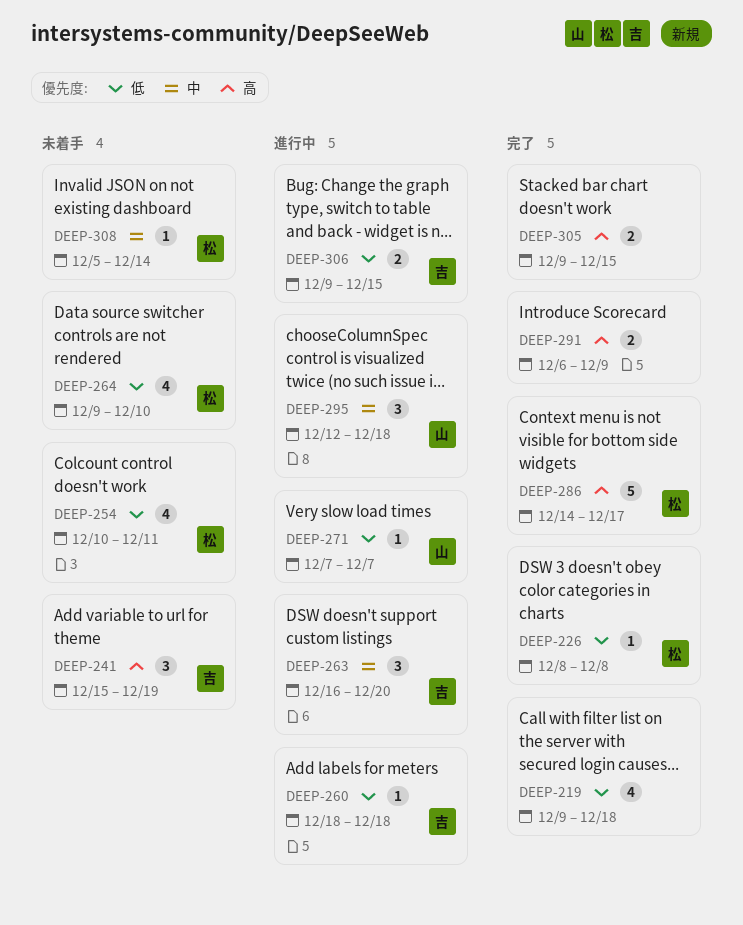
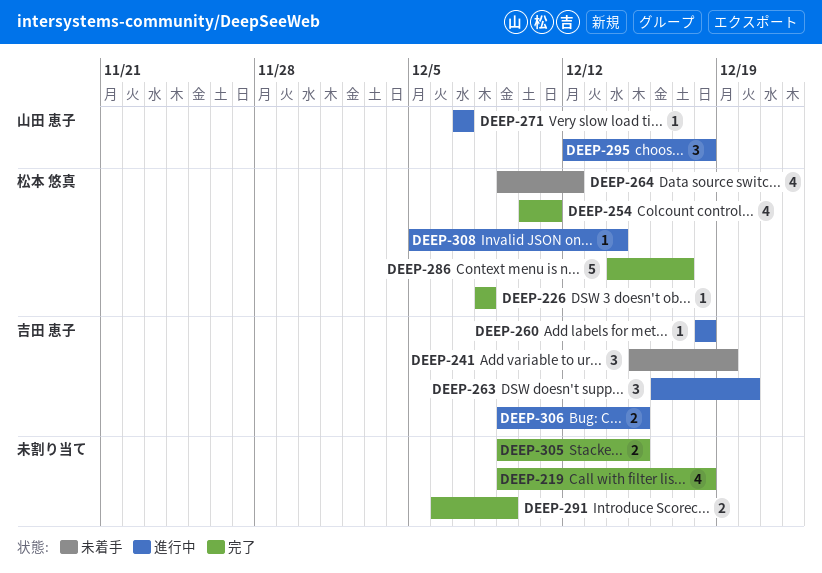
DEEP-254, status: 未着手 -> 完了
DEEP-264, due: Dec 10 -> Dec 12
DEEP-308, status: 未着手 -> 進行中

